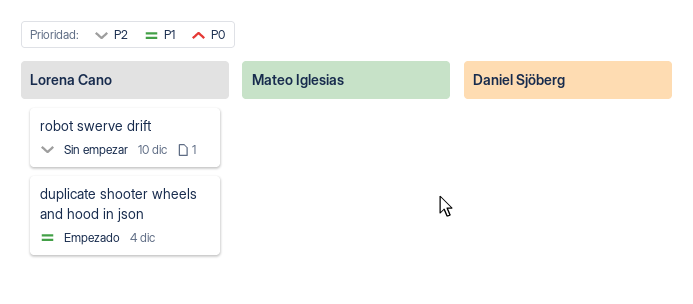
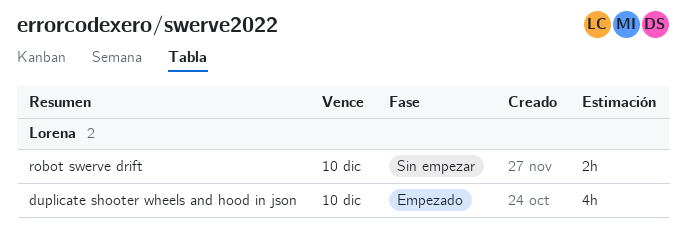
duplicate shooter wheels and hood in json, due: Dec 4 -> Dec 10

